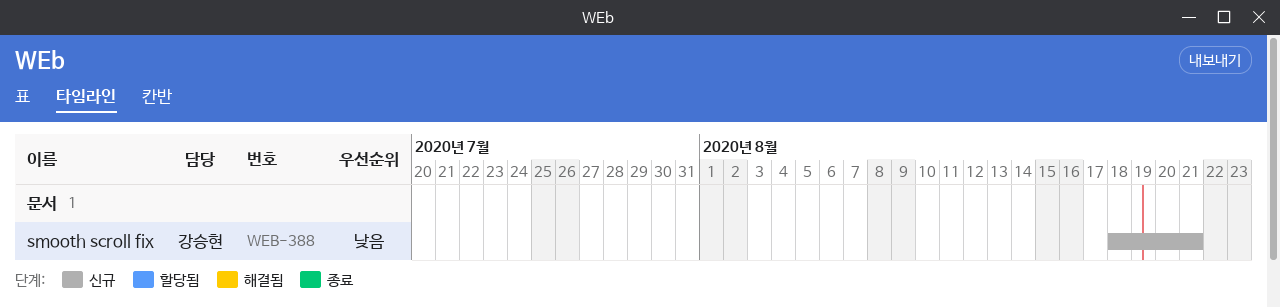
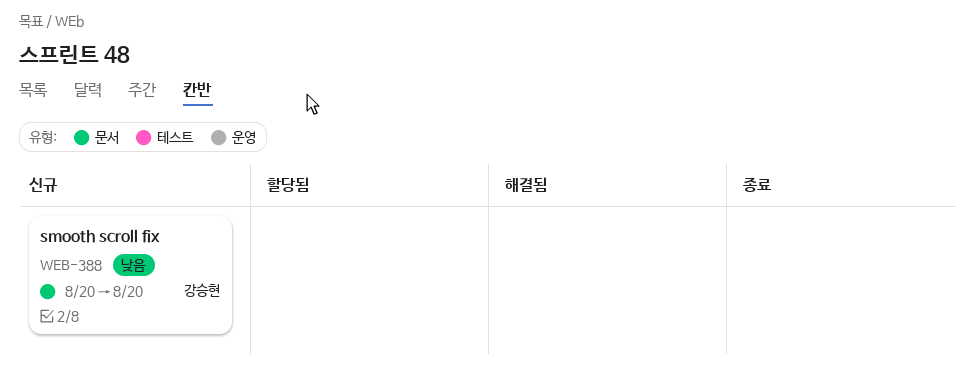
WEB-388, start: Aug 18 -> Aug 20
WEB-388, due: Aug 21 -> Aug 20

